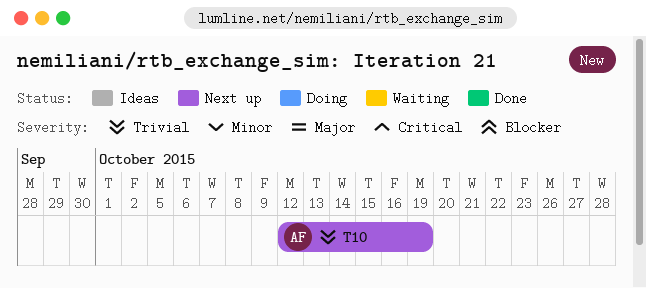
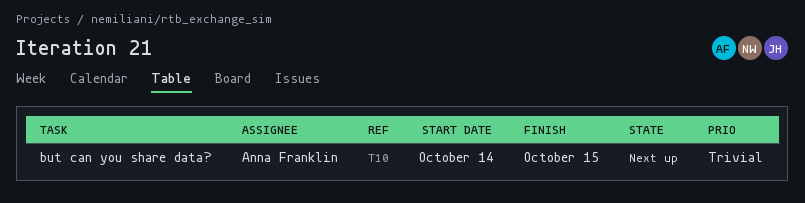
T10, start: Oct 12 -> Oct 14
T10, due: Oct 19 -> Oct 15

